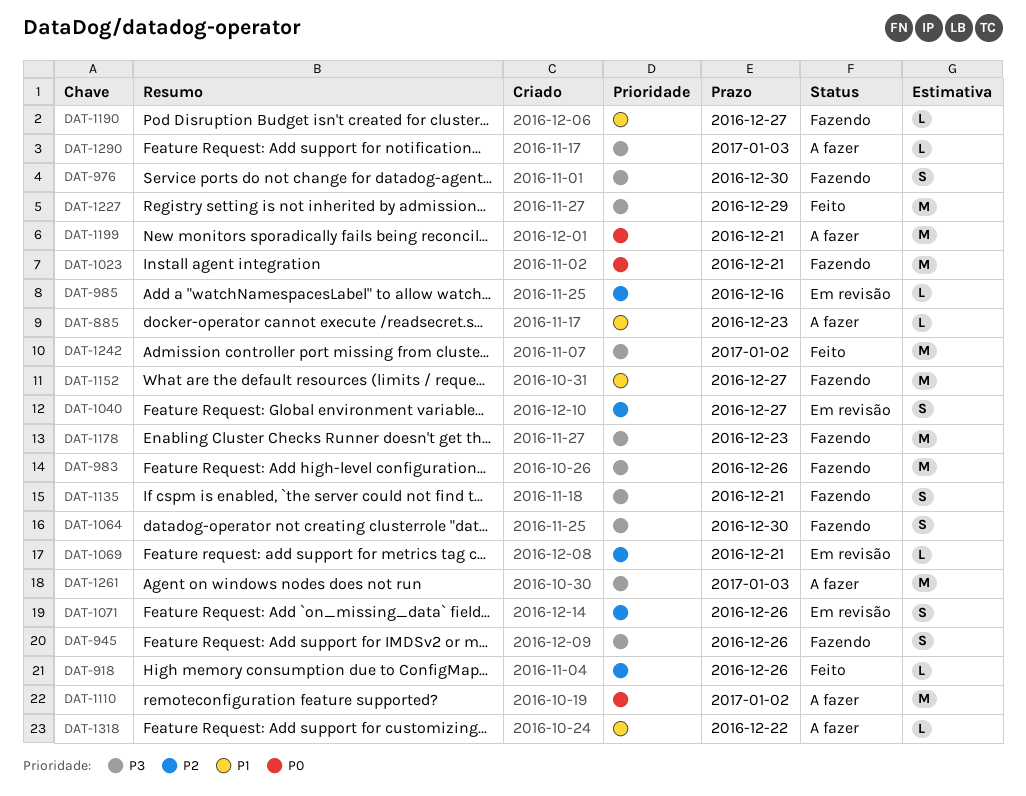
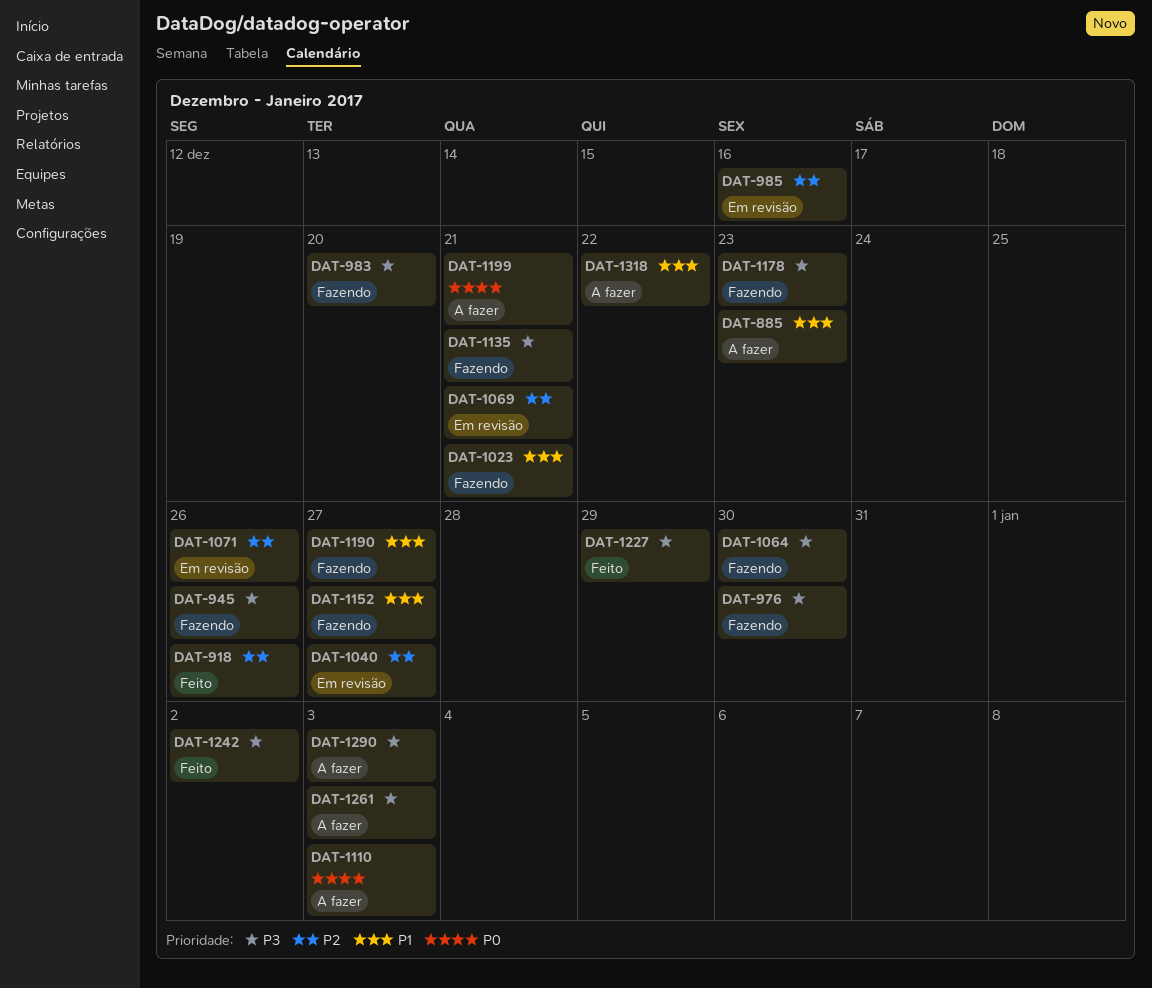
DAT-983, due: Dec 26 -> Dec 20
DAT-1023, priority: P0 -> P1
DAT-1110, due: Jan 2 -> Jan 3

